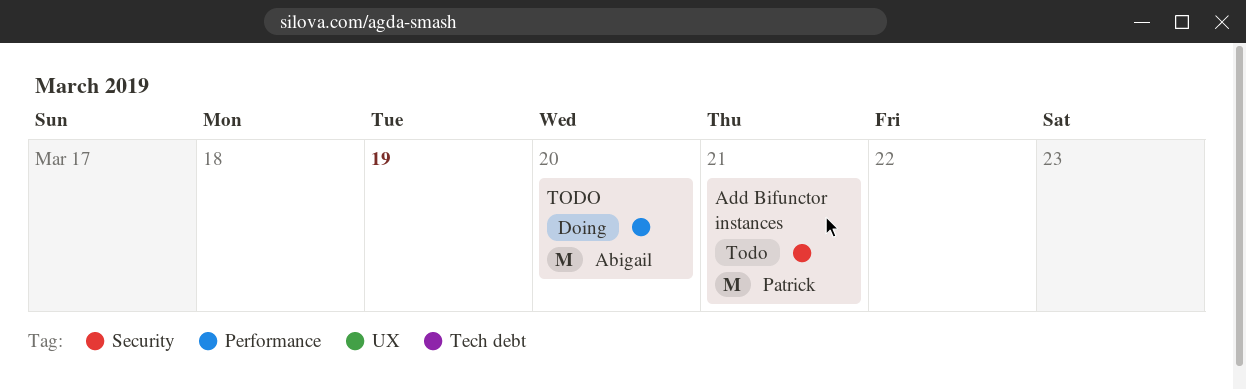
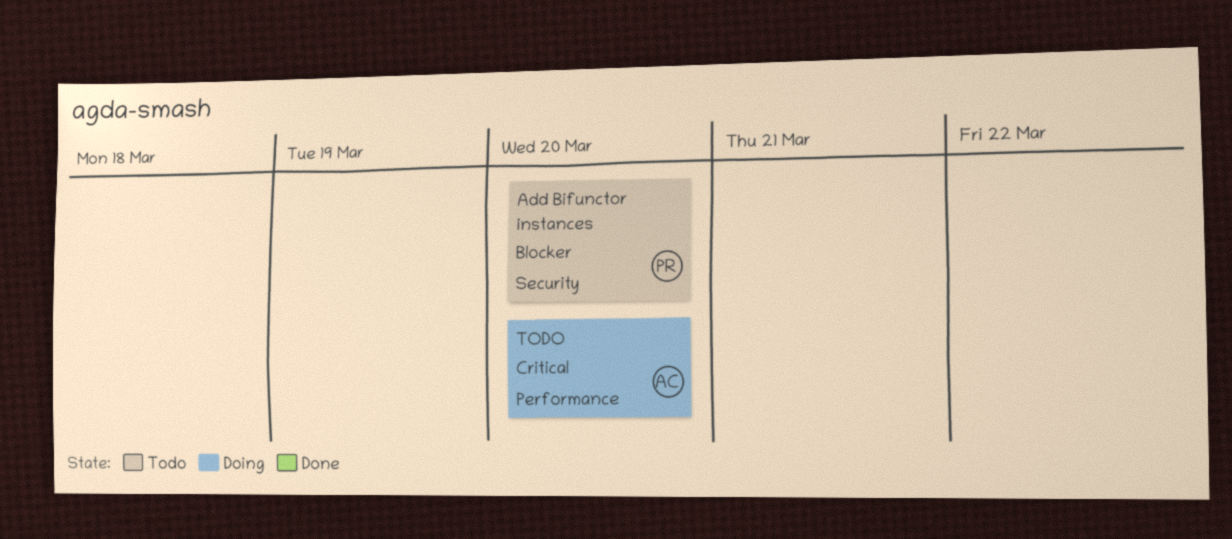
Add Bifunctor instances, due: Mar 21 -> Mar 20

